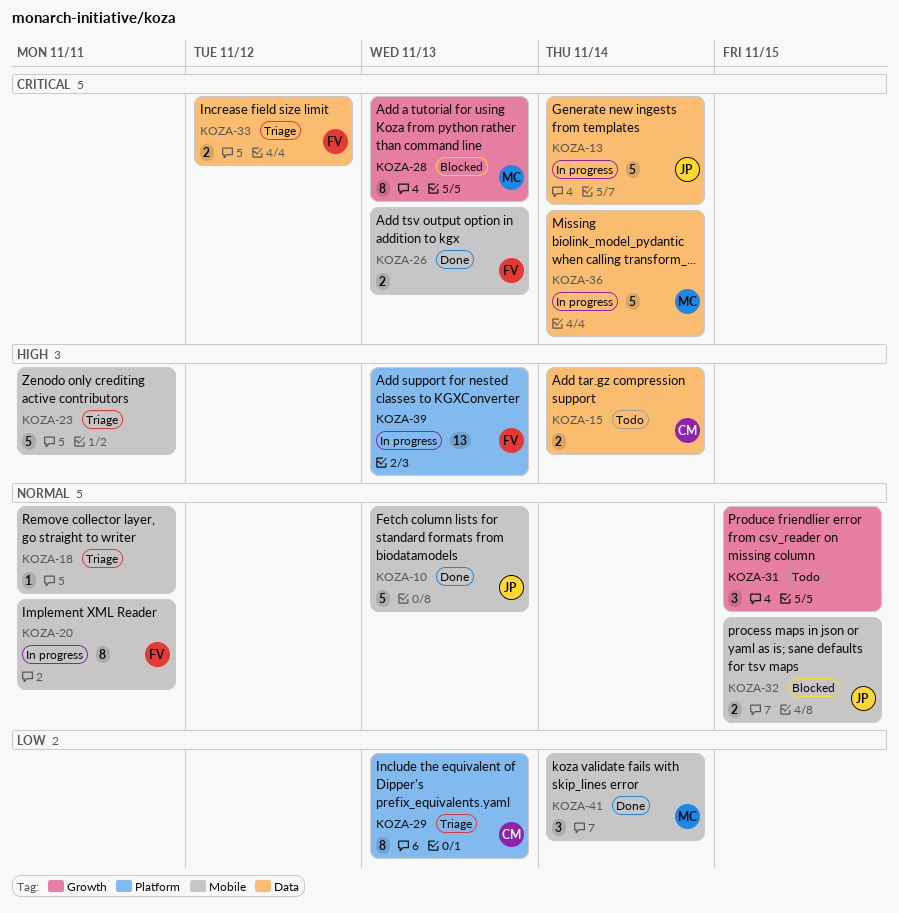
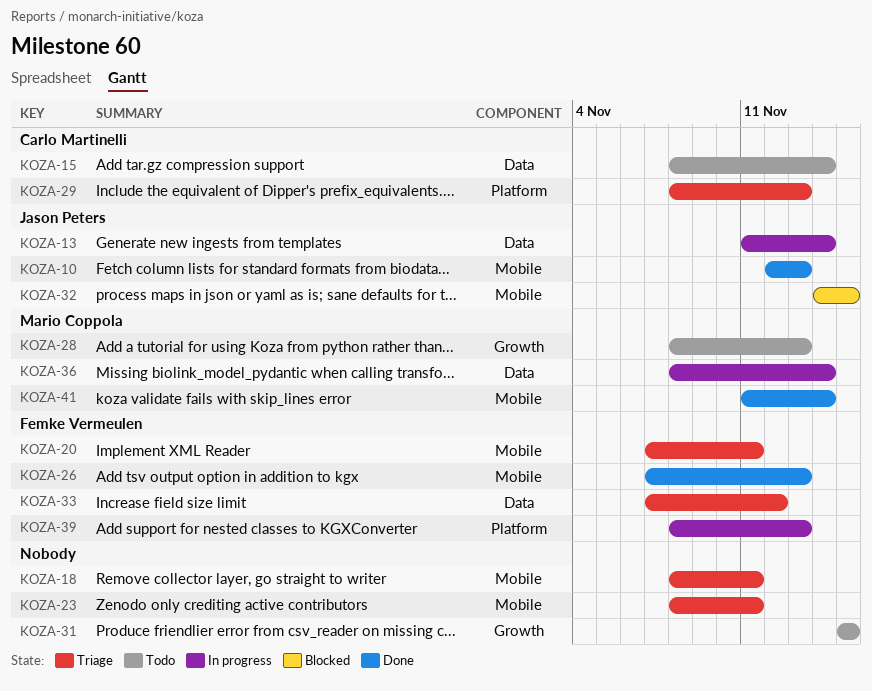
KOZA-20, status: In progress -> Triage
KOZA-28, status: Blocked -> Todo

